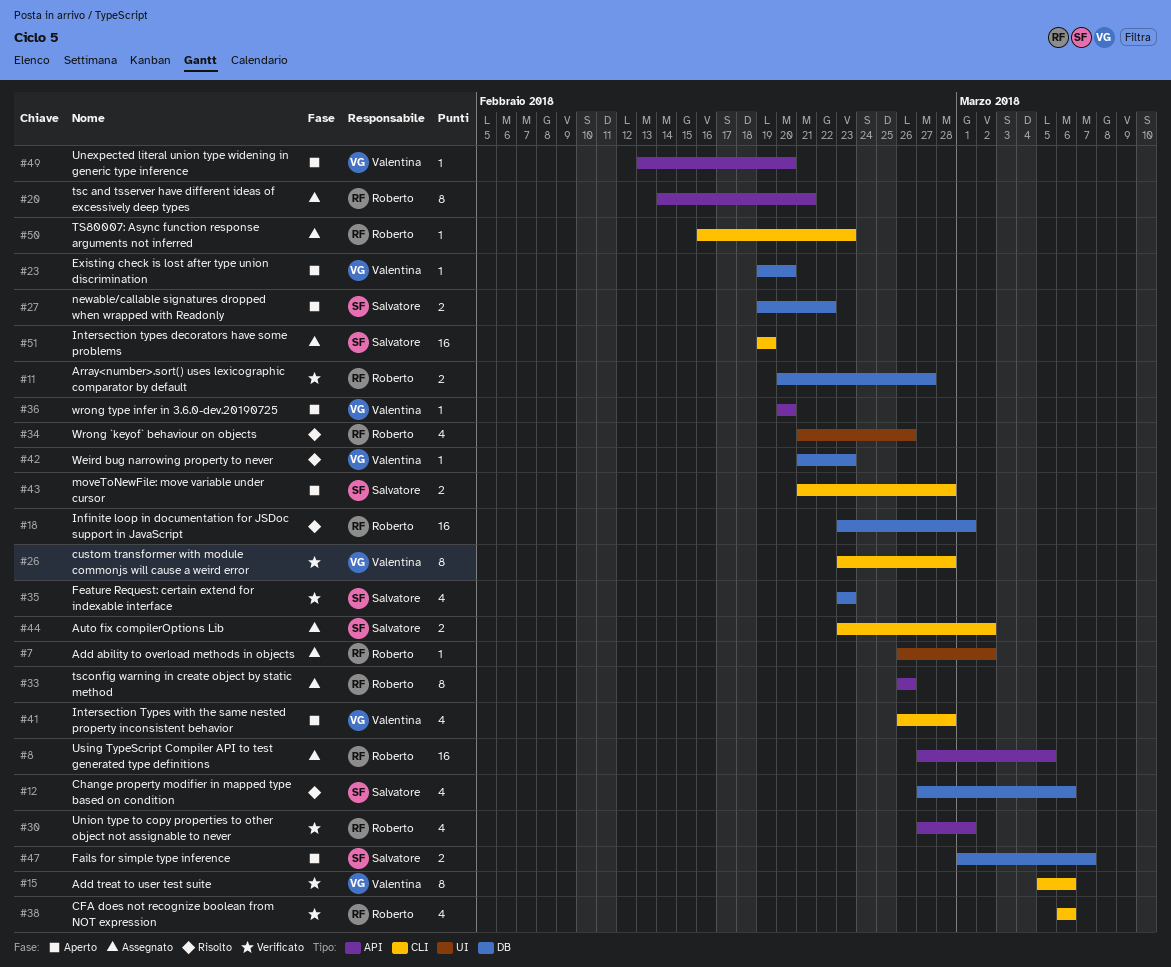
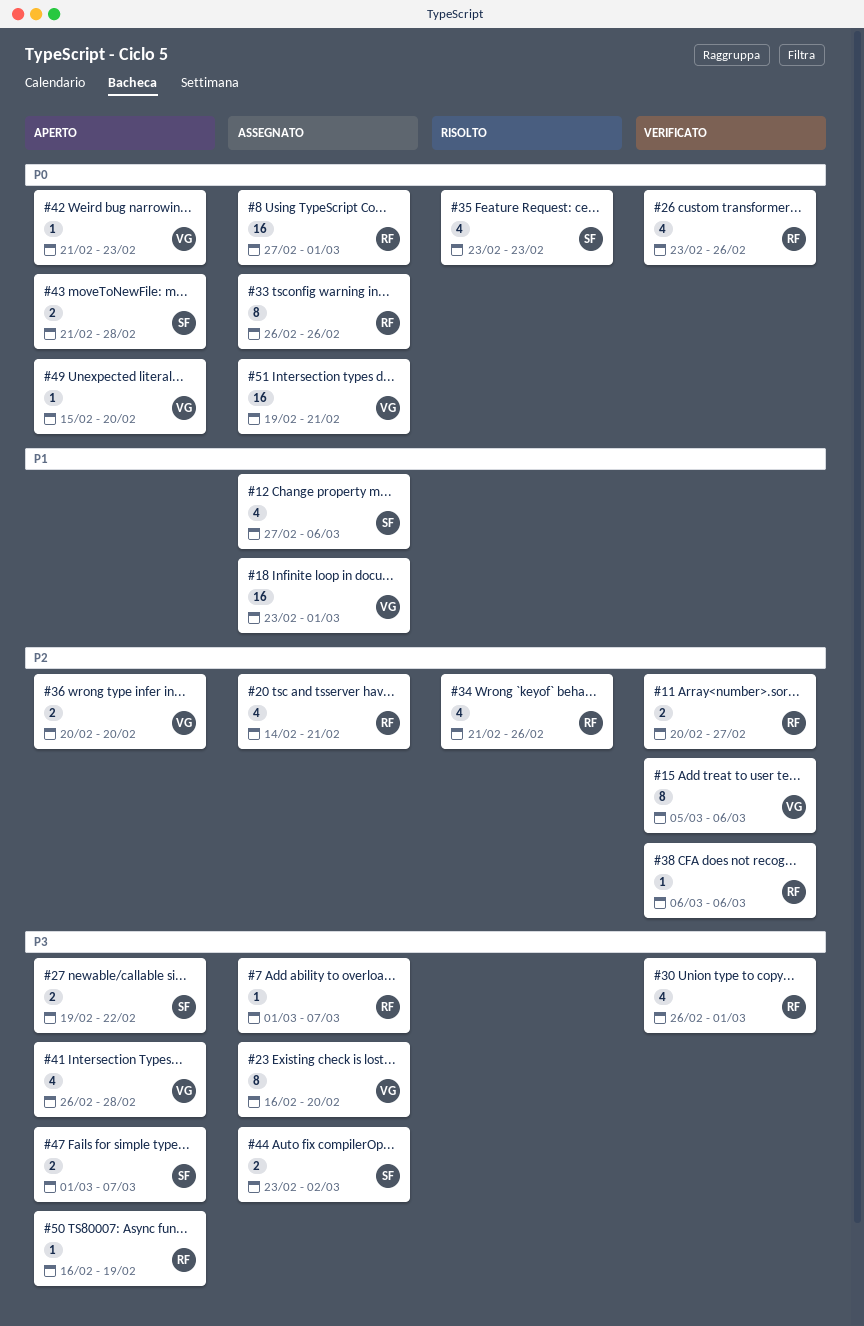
#7, start: Feb 26 -> Mar 1
#7, due: Mar 2 -> Mar 7
#8, due: Mar 5 -> Mar 1
#12, status: Risolto -> Assegnato
#18, status: Risolto -> Assegnato
#18, owner: Roberto -> Valentina
#20, estimate: 8 -> 4
#23, status: Aperto -> Assegnato
#23, estimate: 1 -> 8
#23, start: Feb 19 -> Feb 16
#26, owner: Valentina -> Roberto
#26, estimate: 8 -> 4
#26, due: Feb 28 -> Feb 26
#30, start: Feb 27 -> Feb 26
#35, status: Verificato -> Risolto
#36, estimate: 1 -> 2
#38, estimate: 4 -> 1
#42, status: Risolto -> Aperto
#49, start: Feb 13 -> Feb 15
#50, status: Assegnato -> Aperto
#50, due: Feb 23 -> Feb 19
#51, owner: Salvatore -> Valentina
#51, due: Feb 19 -> Feb 21

